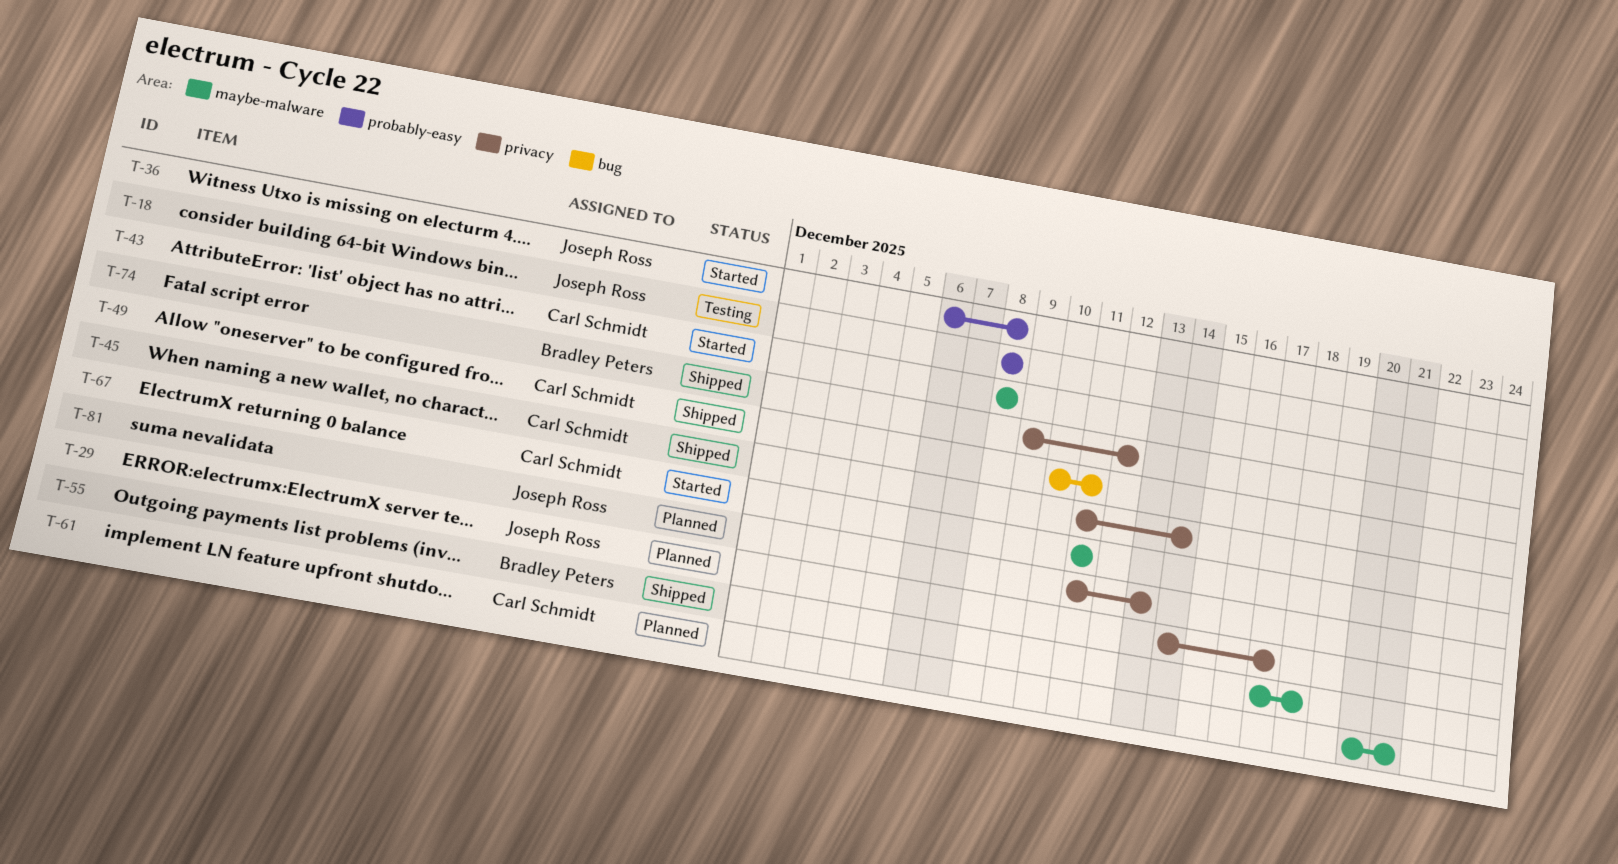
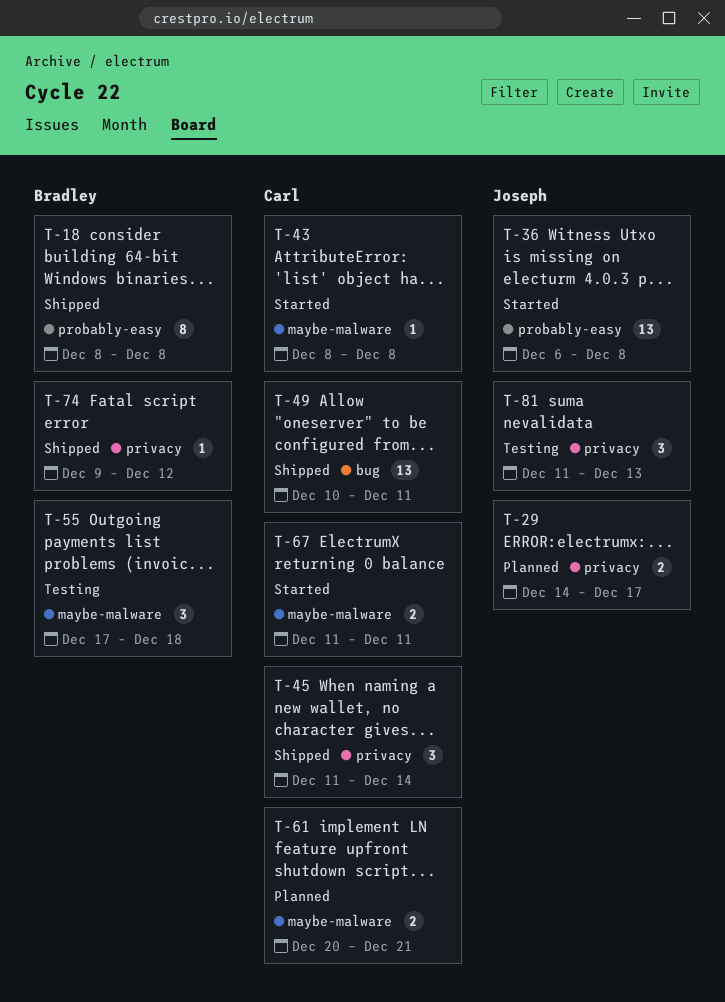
T-18, status: Testing -> Shipped
T-18, owner: Joseph Ross -> Bradley Peters
T-55, status: Shipped -> Testing
T-81, status: Planned -> Testing

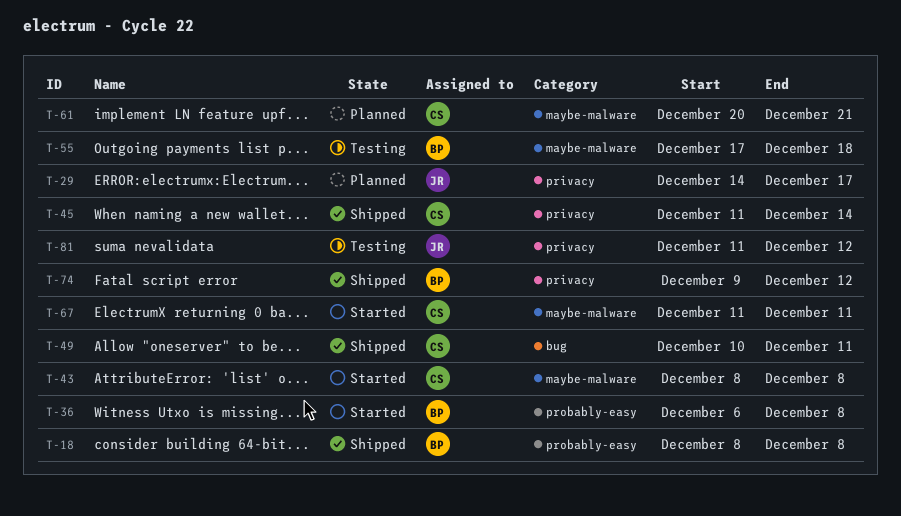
T-36, owner: Joseph -> Bradley
T-81, due: Dec 13 -> Dec 12

